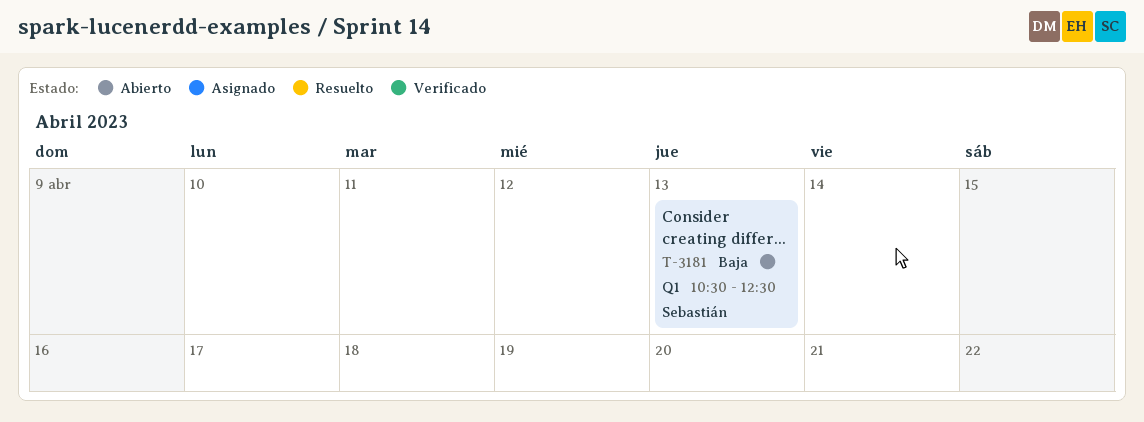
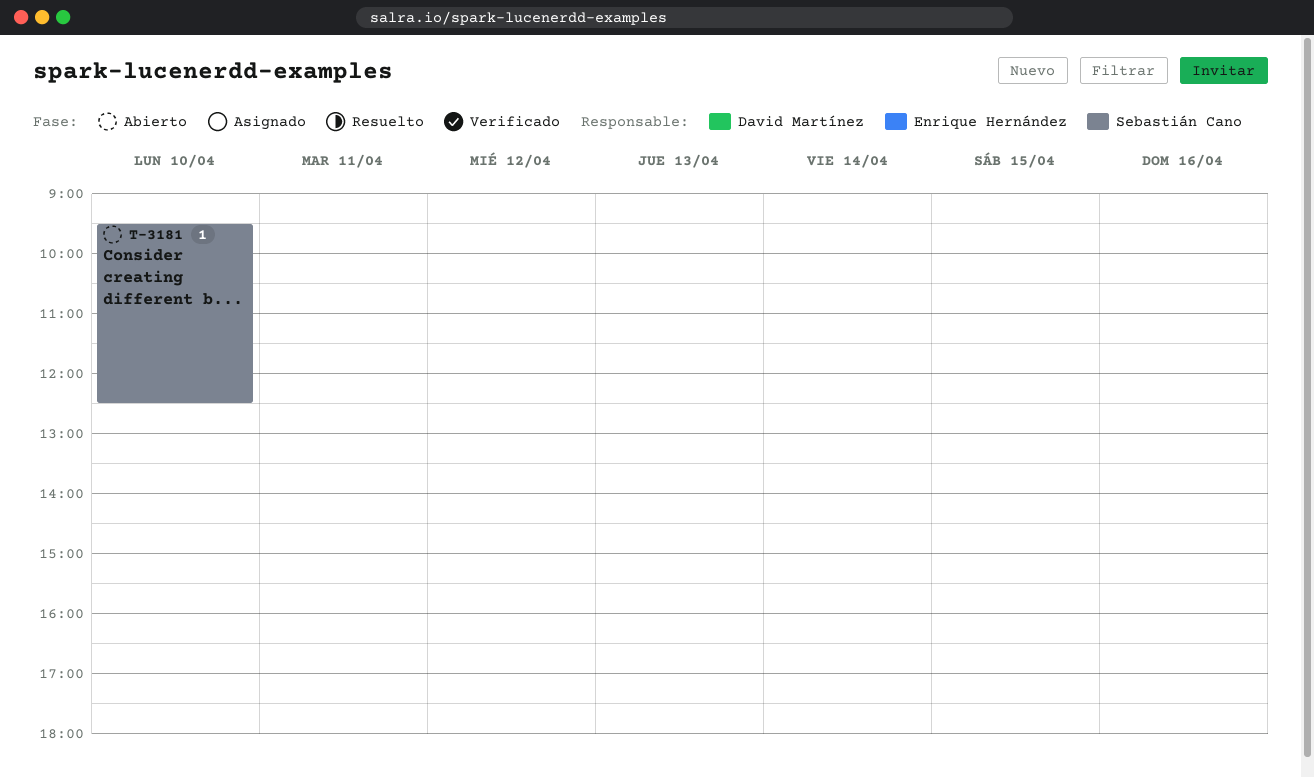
T-3181, day: Apr 13 -> Apr 10
T-3181, begins: 10:30 -> 09:30

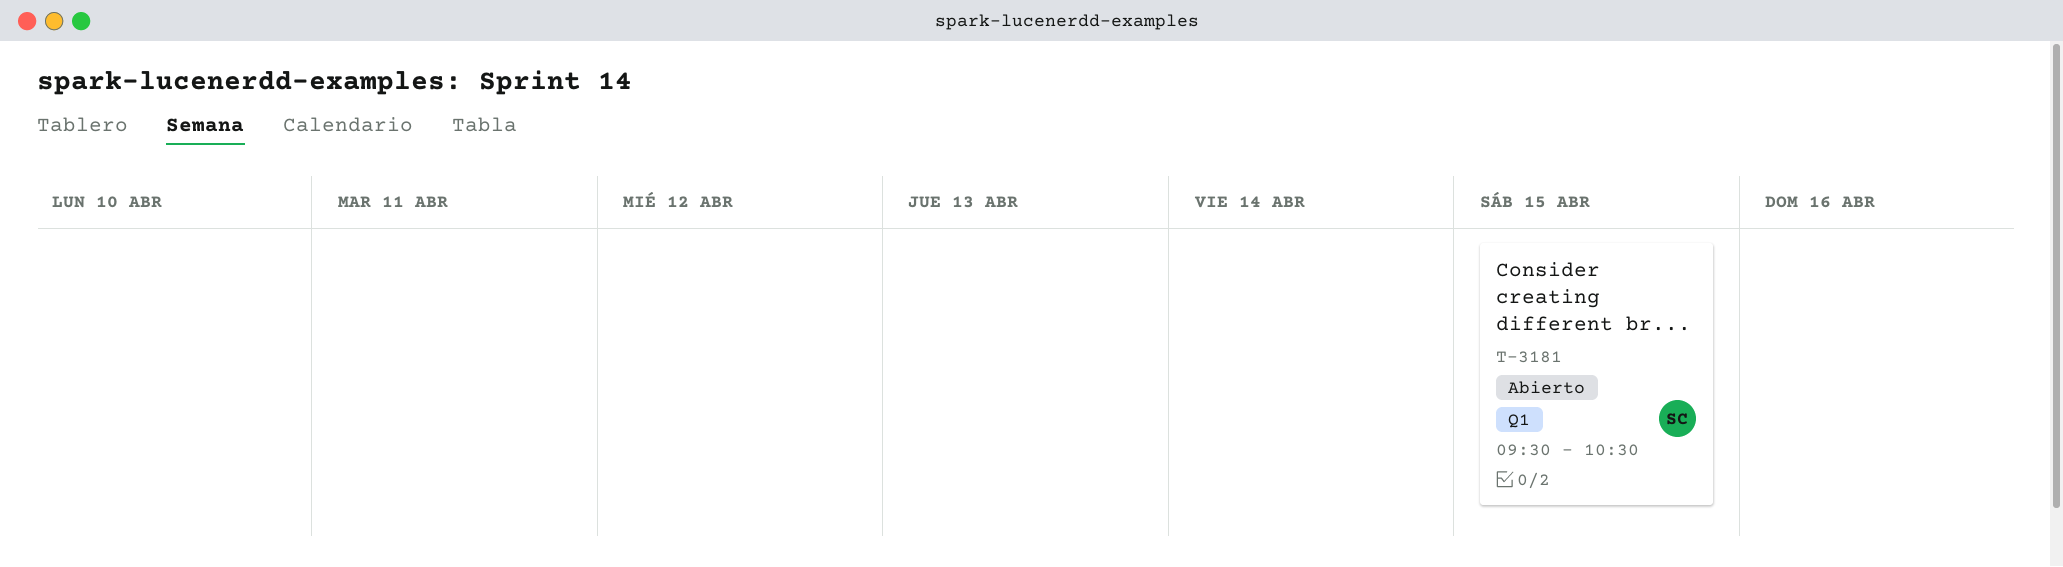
T-3181, day: Apr 10 -> Apr 15
T-3181, ends: 12:30 -> 10:30

